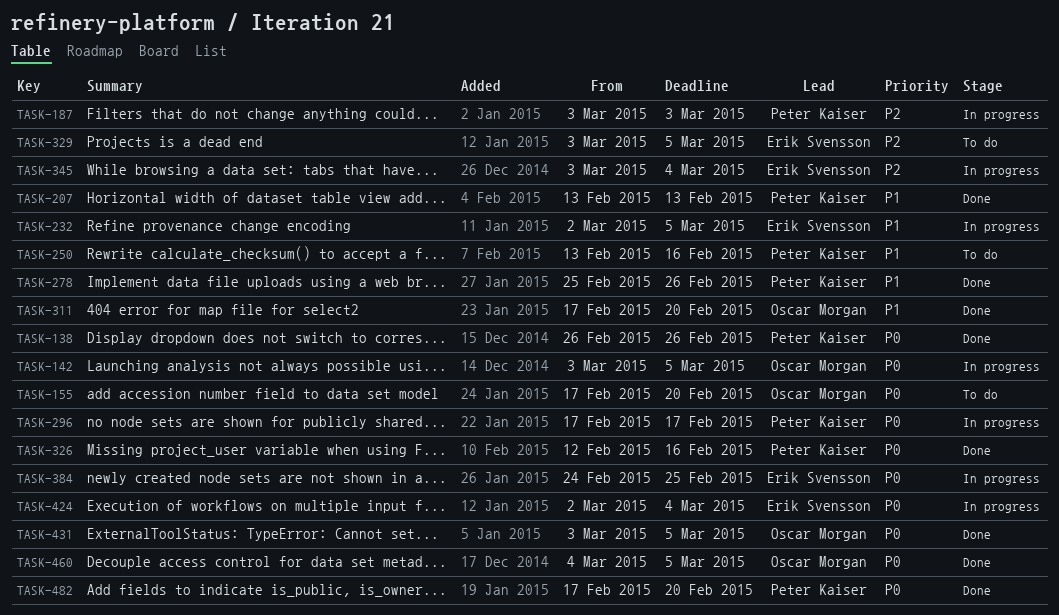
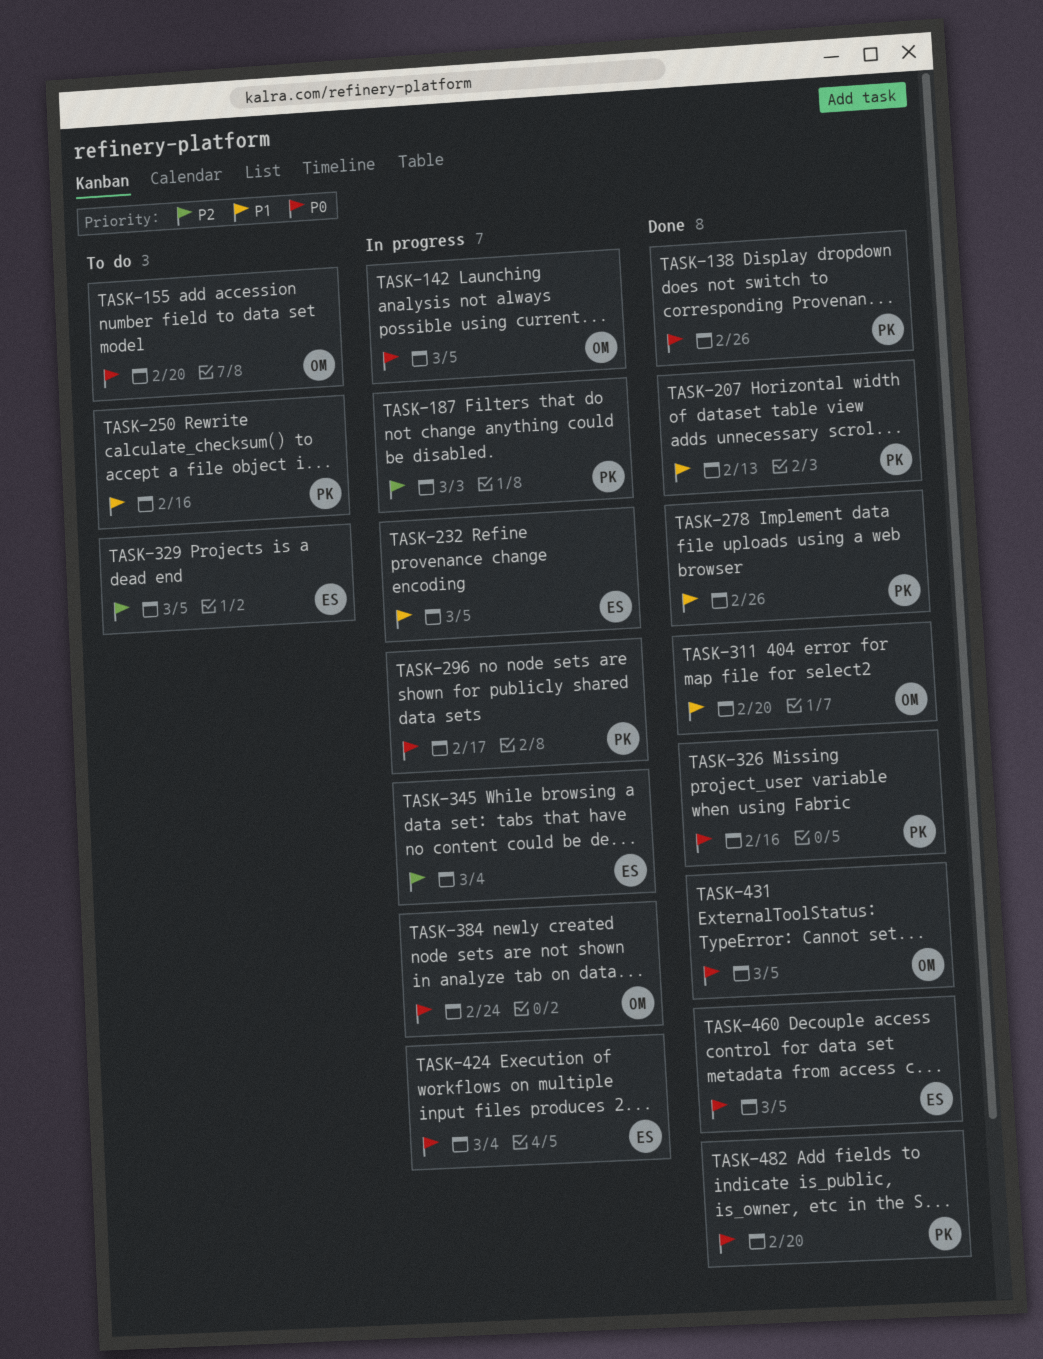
TASK-384, owner: Erik Svensson -> Oscar Morgan
TASK-384, due: Feb 25 -> Feb 24
TASK-460, owner: Oscar Morgan -> Erik Svensson

